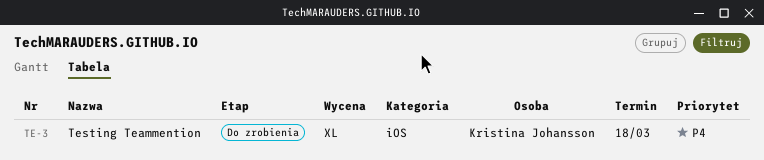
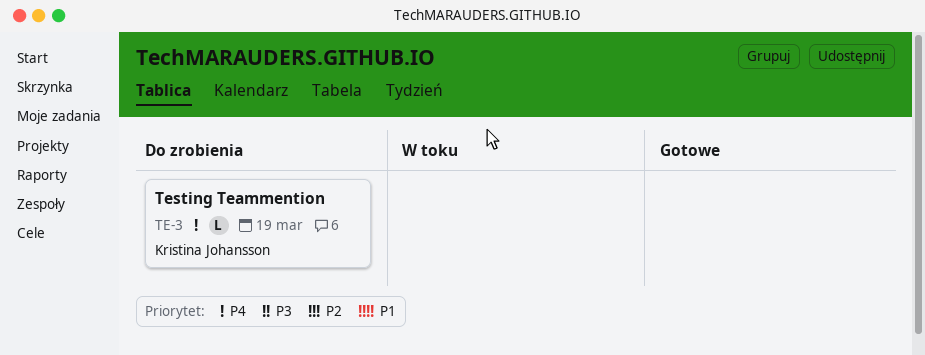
TE-3, estimate: XL -> L
TE-3, due: Mar 18 -> Mar 19

